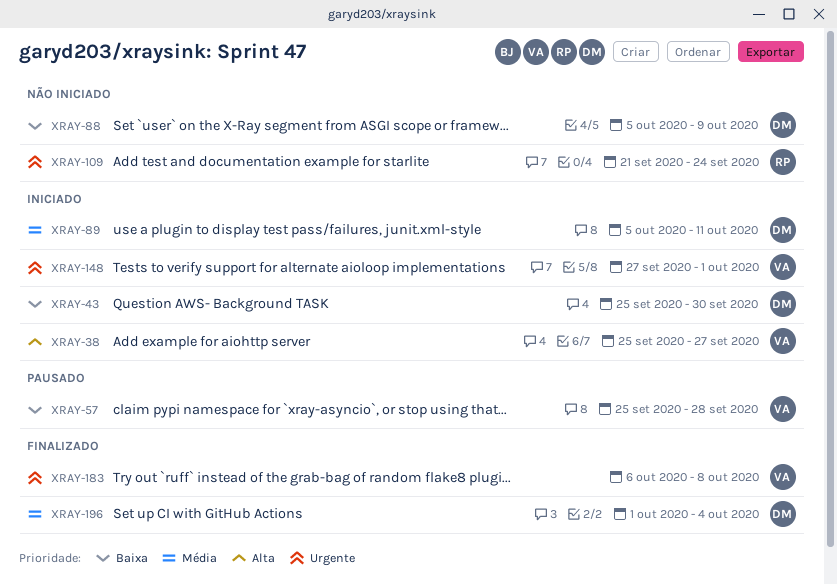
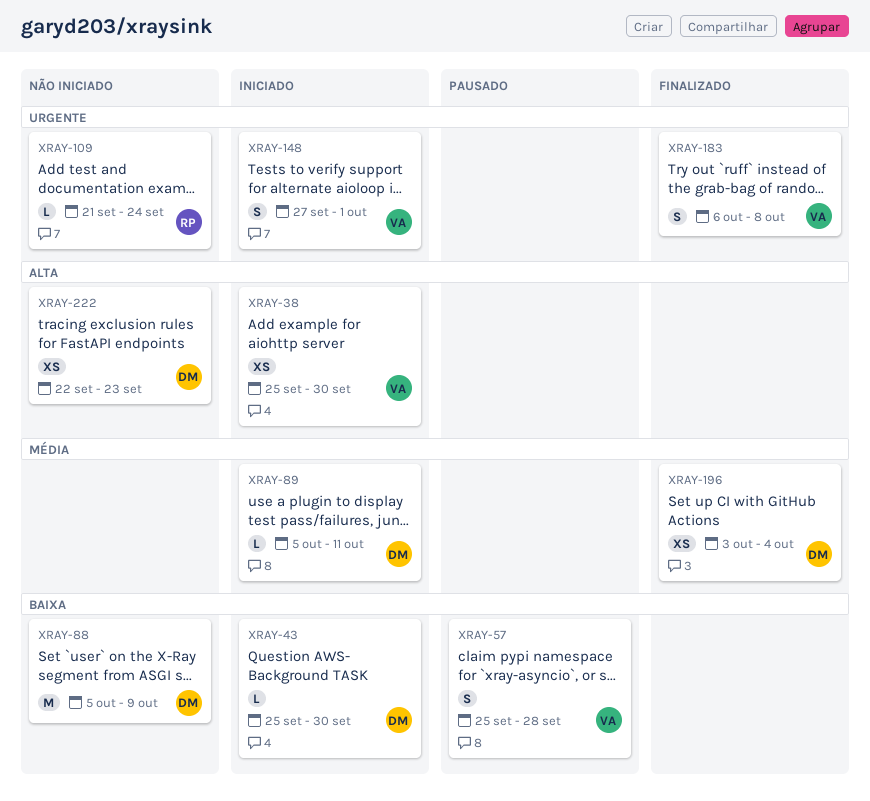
XRAY-38, due: Sep 27 -> Sep 30
XRAY-196, start: Oct 1 -> Oct 3
XRAY-222: none -> present

